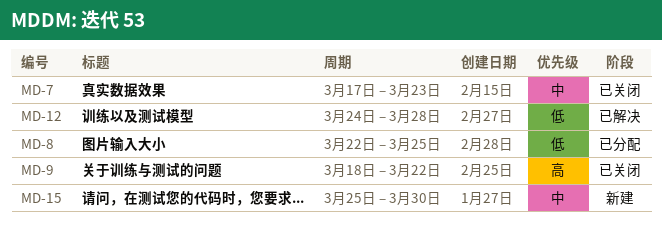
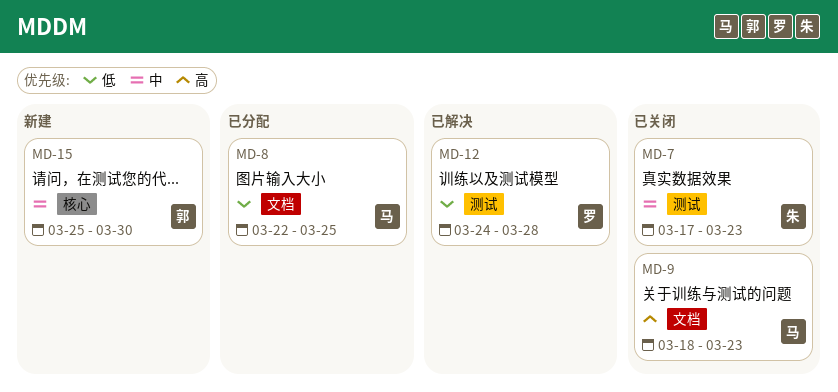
MD-9, due: Mar 22 -> Mar 23

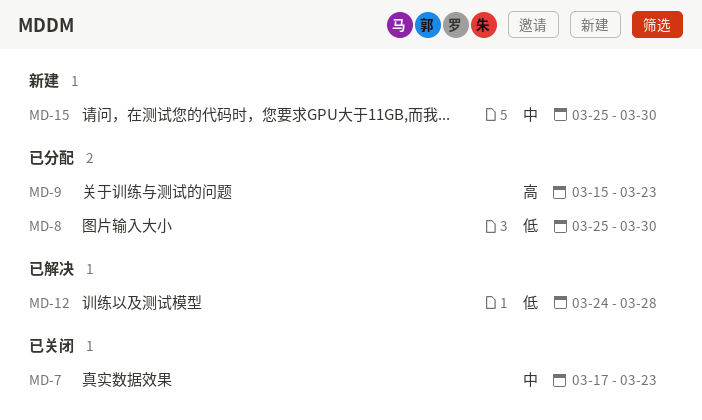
MD-8, start: Mar 22 -> Mar 25
MD-8, due: Mar 25 -> Mar 30
MD-9, status: 已关闭 -> 已分配
MD-9, start: Mar 18 -> Mar 15

